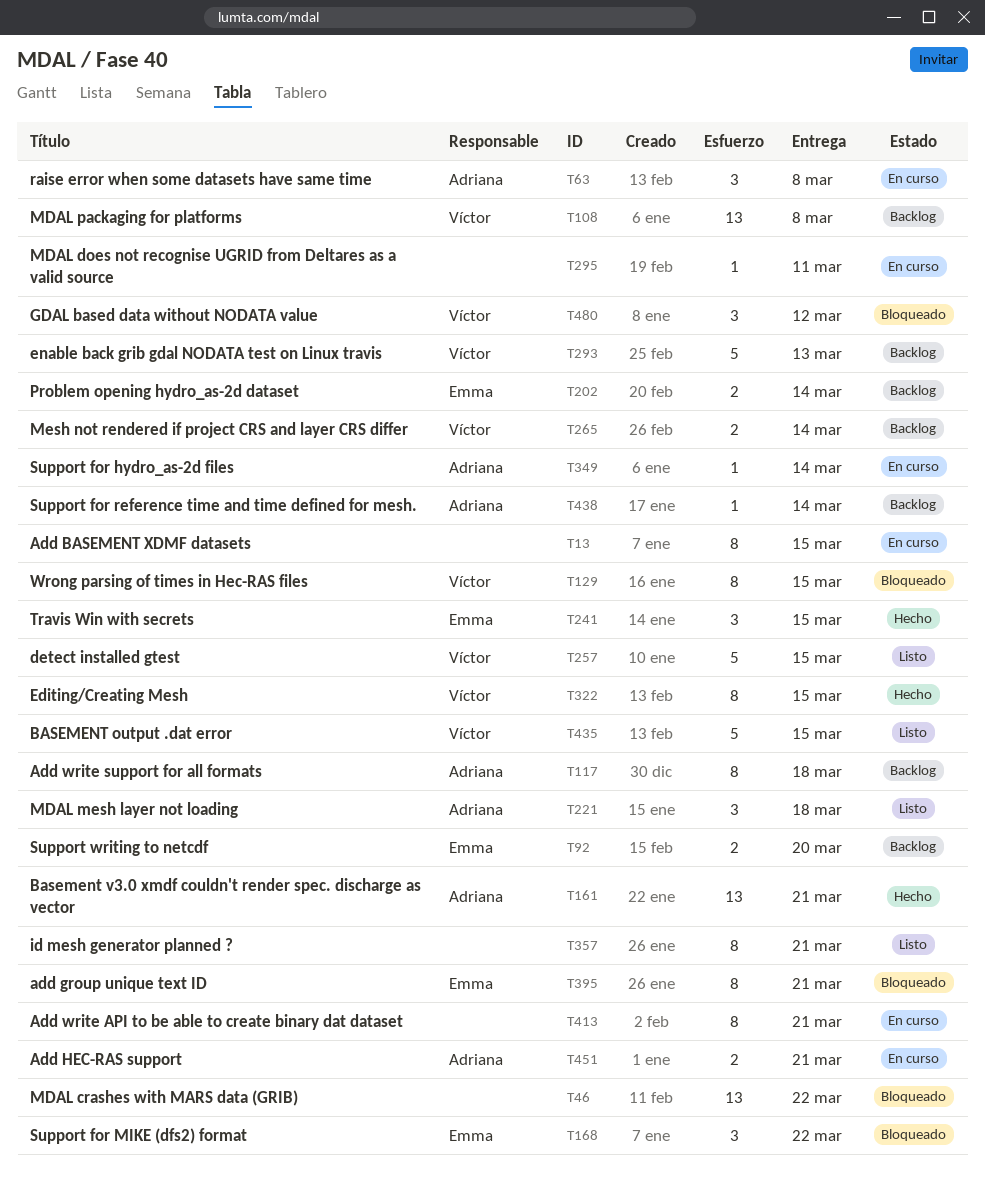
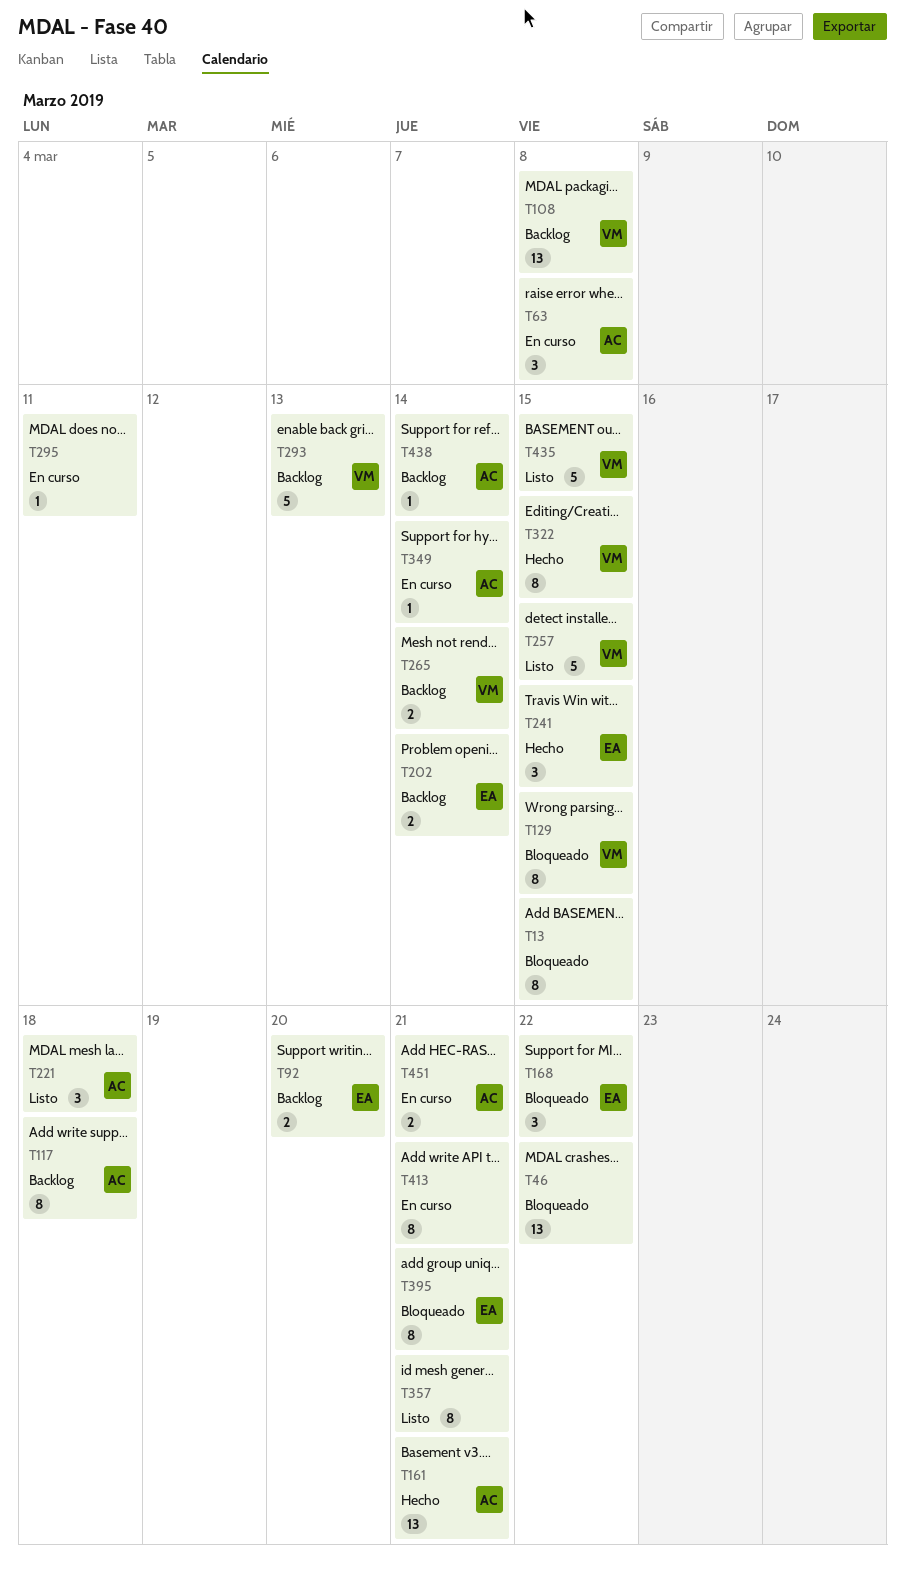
T13, status: En curso -> Bloqueado
T480: present -> none

